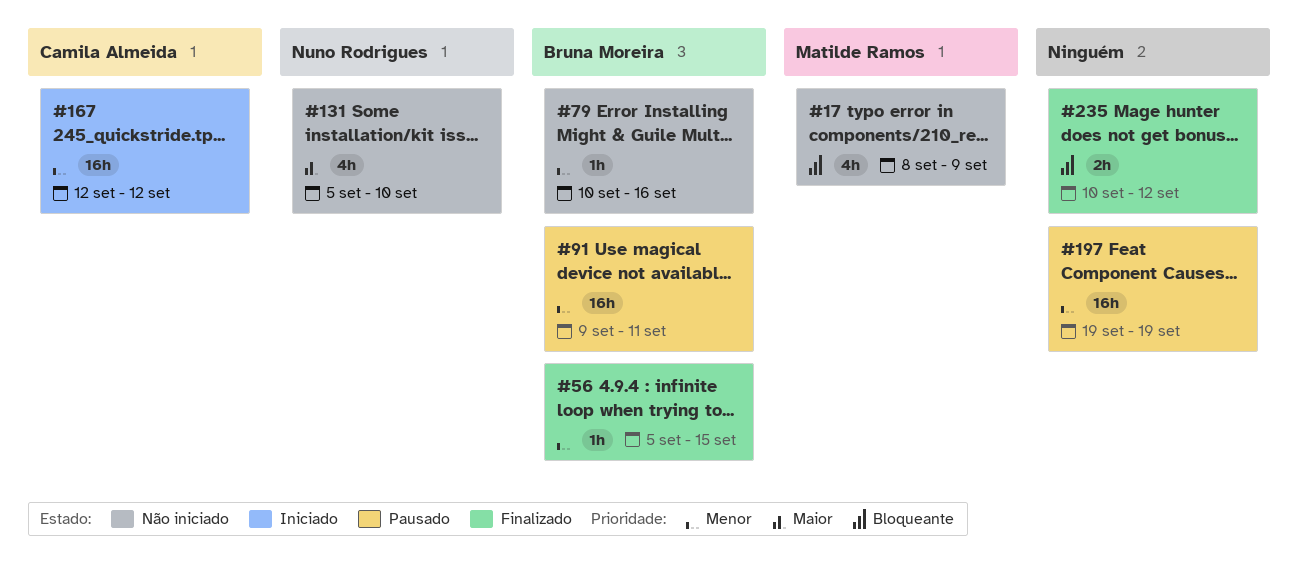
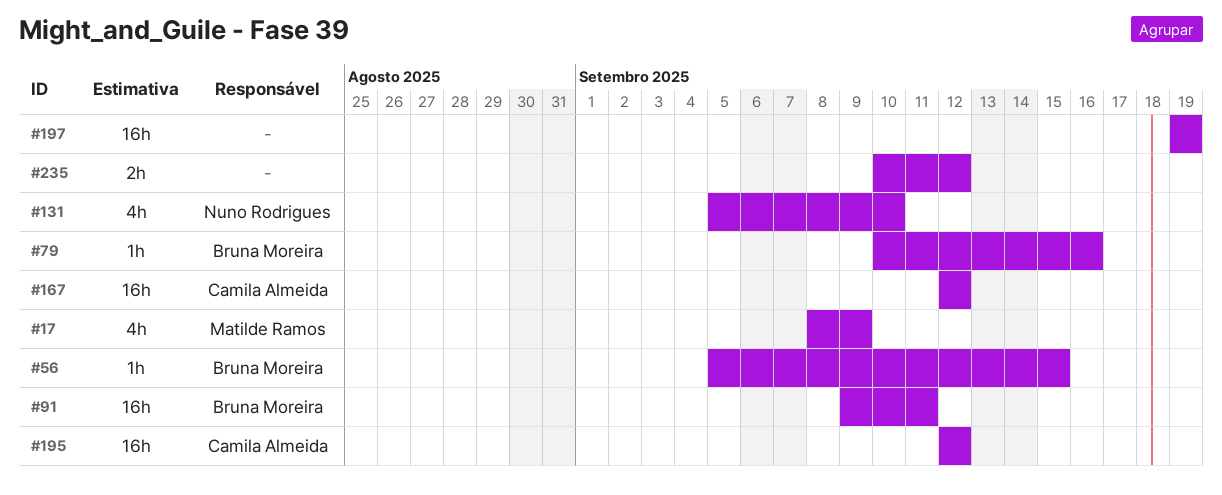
#195: none -> present

